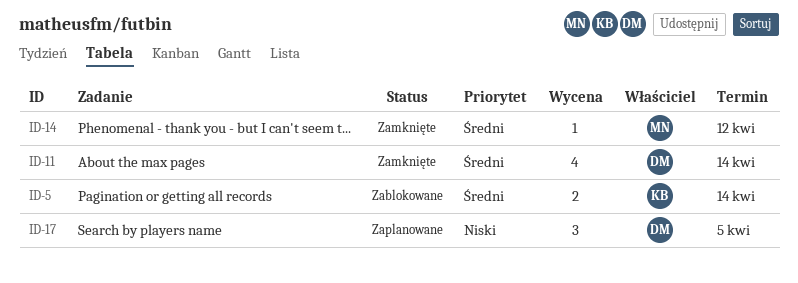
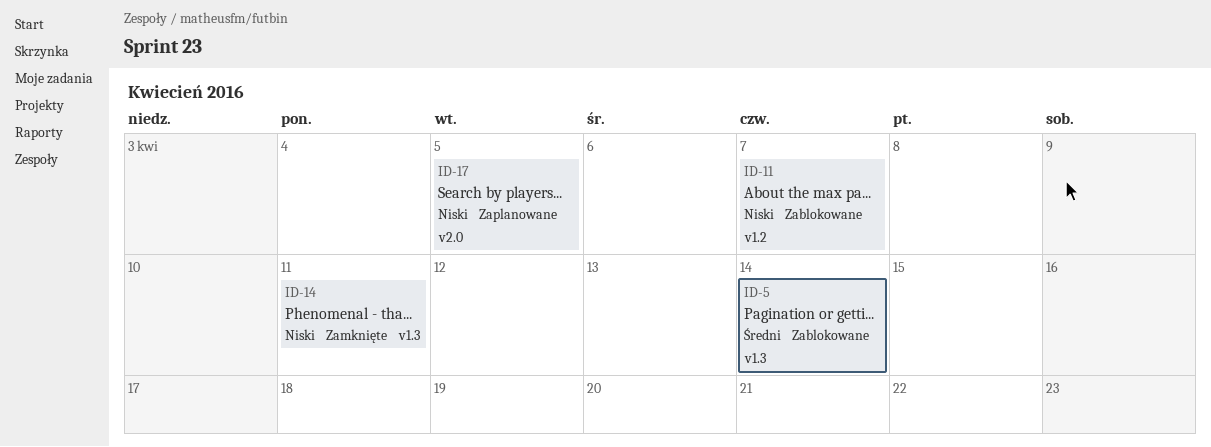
ID-11, status: Zamknięte -> Zablokowane
ID-11, priority: Średni -> Niski
ID-11, due: Apr 14 -> Apr 7
ID-14, priority: Średni -> Niski
ID-14, due: Apr 12 -> Apr 11

